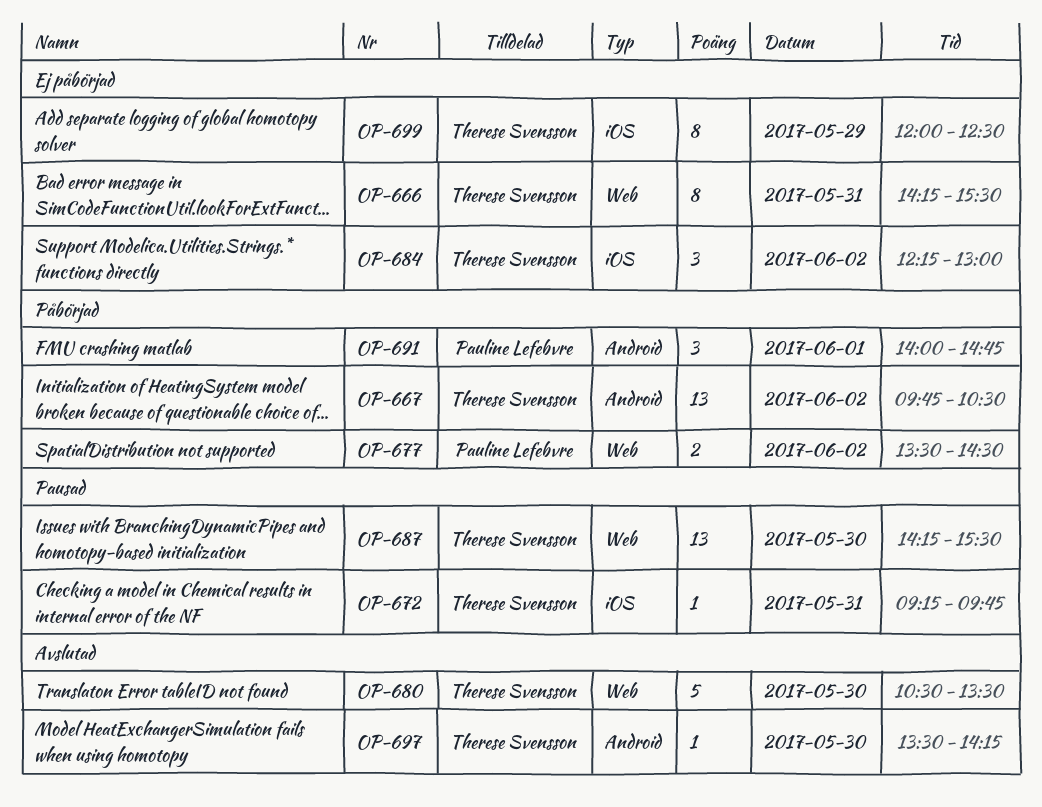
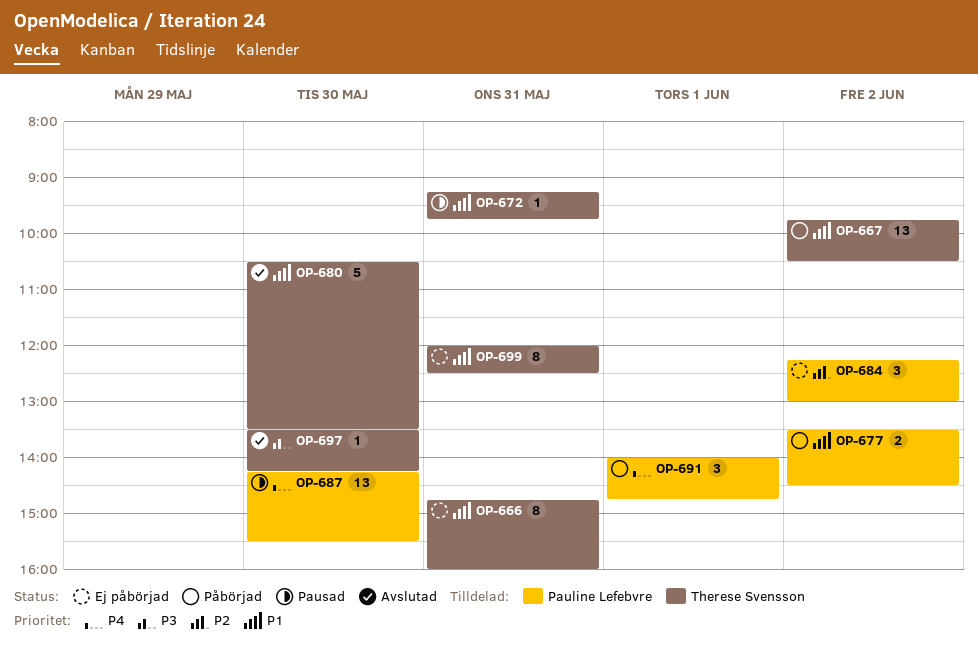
OP-666, begins: 14:15 -> 14:45
OP-666, ends: 15:30 -> 16:00
OP-684, owner: Therese Svensson -> Pauline Lefebvre
OP-687, owner: Therese Svensson -> Pauline Lefebvre
OP-699, day: May 29 -> May 31

